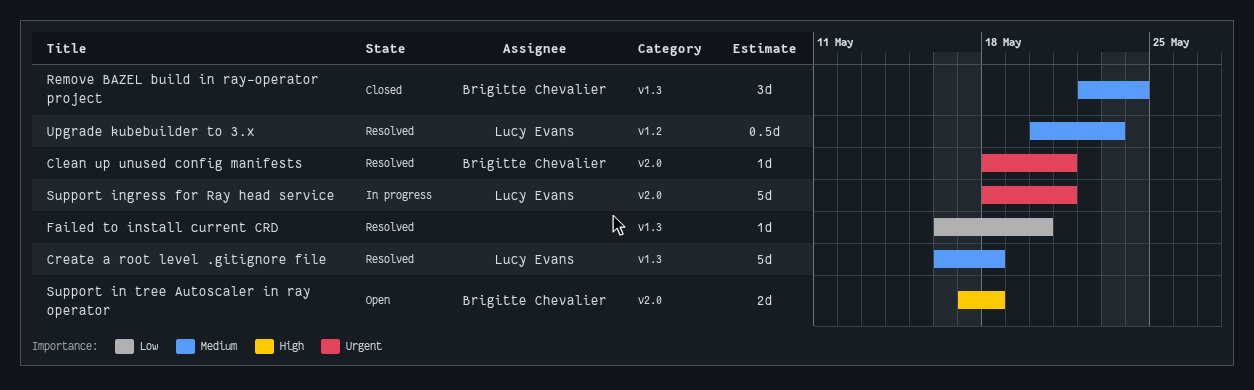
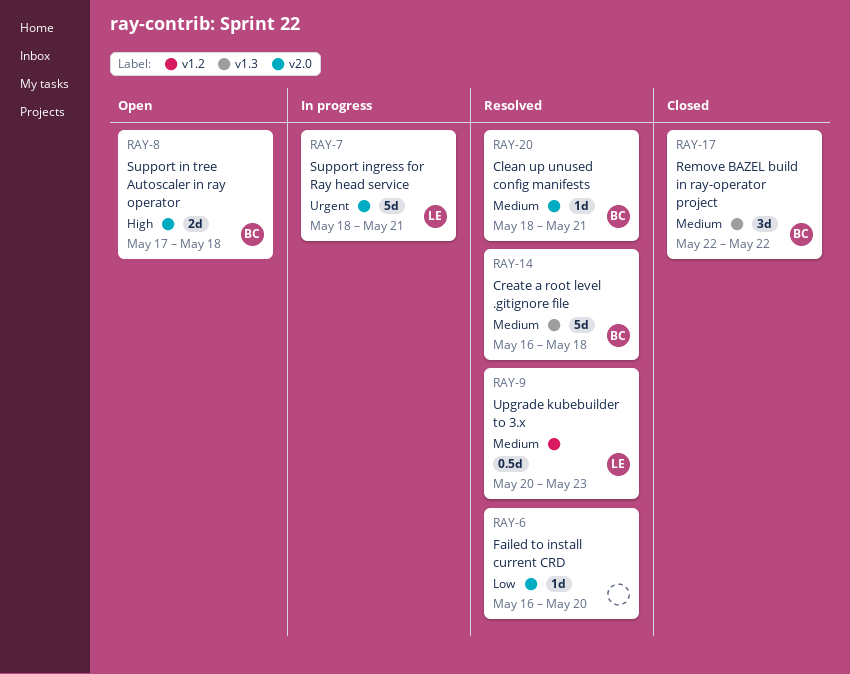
Clean up unused config manifests, priority: Urgent -> Medium
Create a root level .gitignore file, owner: Lucy Evans -> Brigitte Chevalier
Failed to install current CRD, label: v1.3 -> v2.0
Remove BAZEL build in ray-operator project, due: May 24 -> May 22

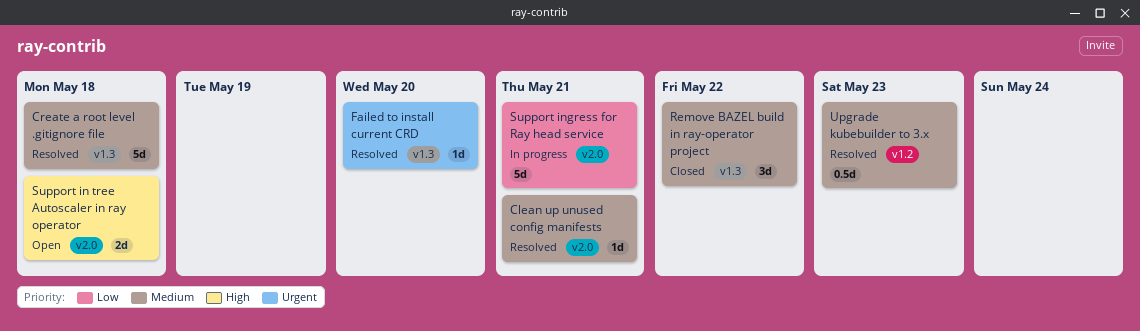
Failed to install current CRD, priority: Low -> Urgent
Failed to install current CRD, label: v2.0 -> v1.3
Support ingress for Ray head service, priority: Urgent -> Low

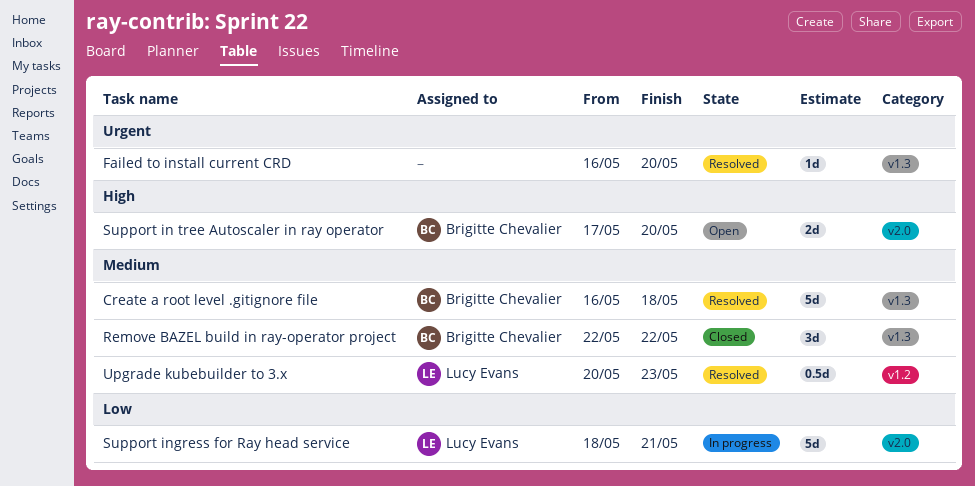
Clean up unused config manifests: present -> none
Support in tree Autoscaler in ray operator, due: May 18 -> May 20

